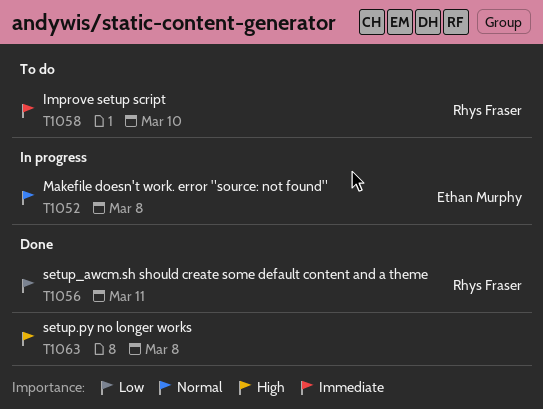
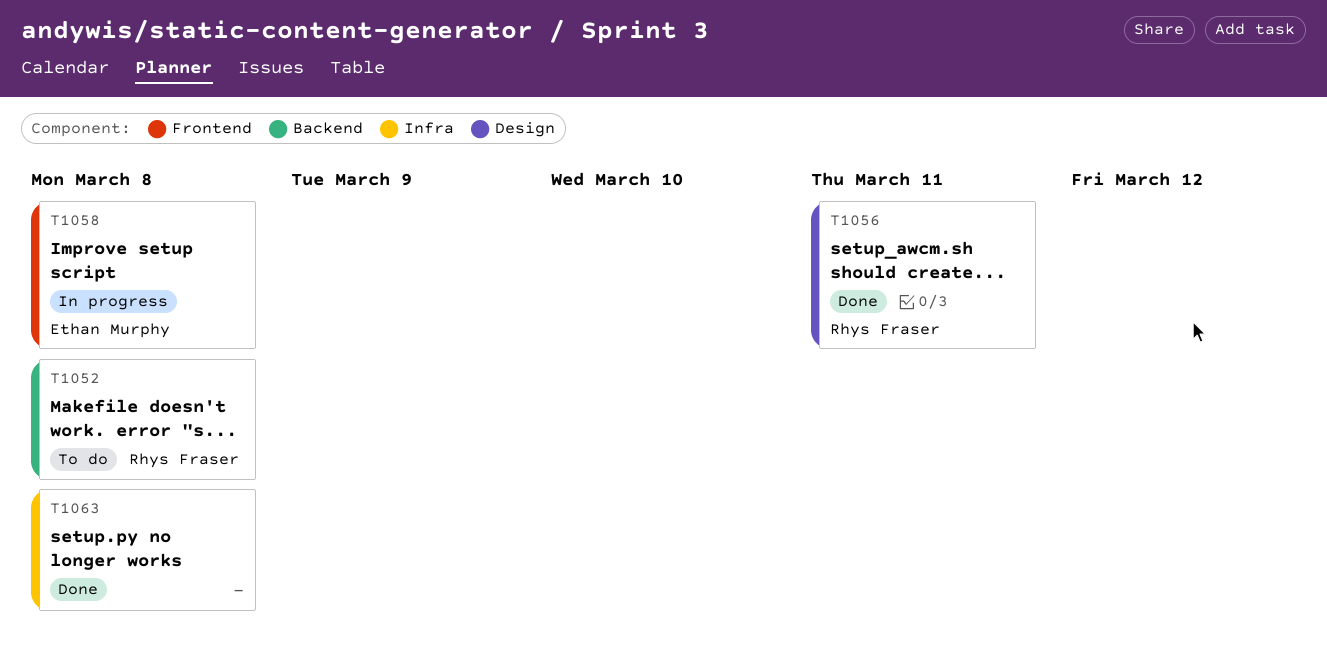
T1052, status: In progress -> To do
T1052, owner: Ethan Murphy -> Rhys Fraser
T1058, status: To do -> In progress
T1058, owner: Rhys Fraser -> Ethan Murphy
T1058, due: Mar 10 -> Mar 8

